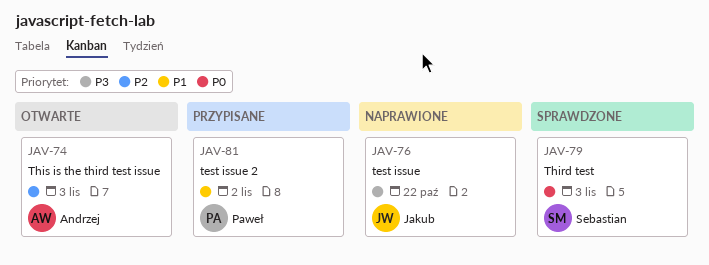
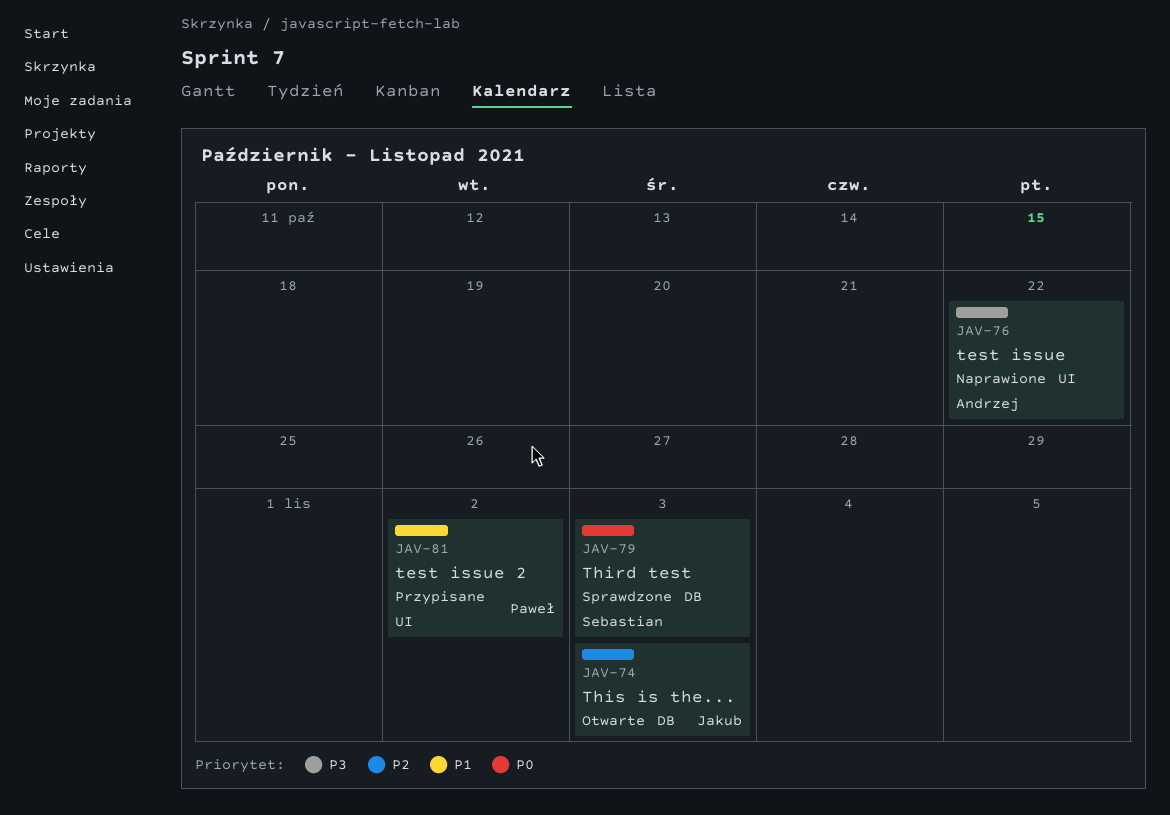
JAV-74, owner: Andrzej -> Jakub
JAV-76, owner: Jakub -> Andrzej

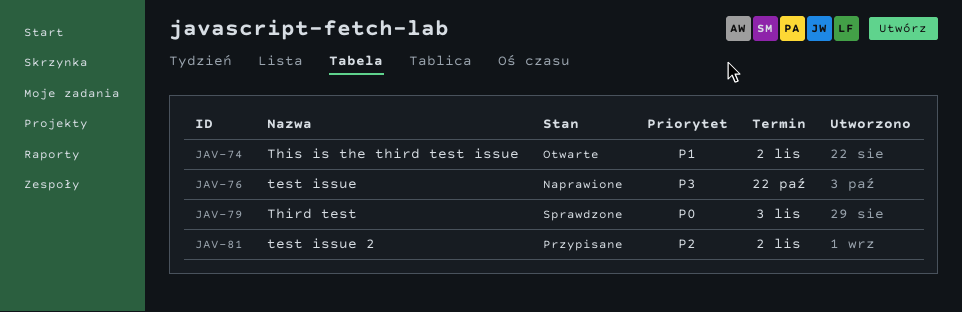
JAV-74, priority: P2 -> P1
JAV-74, due: Nov 3 -> Nov 2
JAV-81, priority: P1 -> P2

